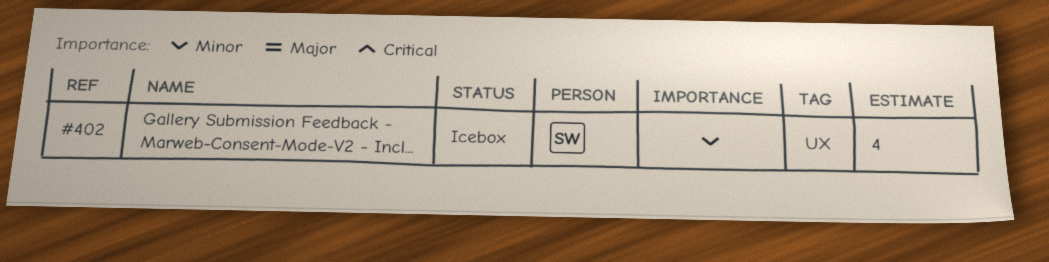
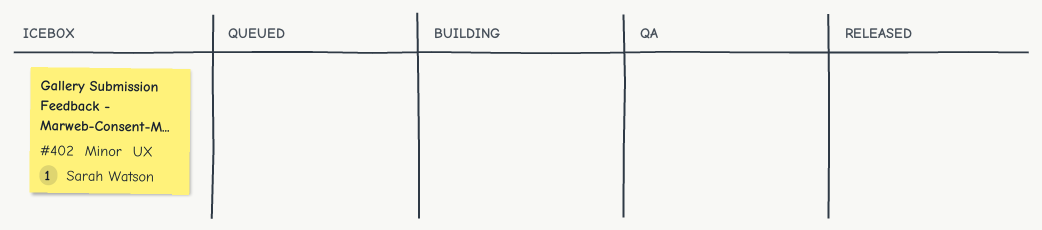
#402, estimate: 4 -> 1

